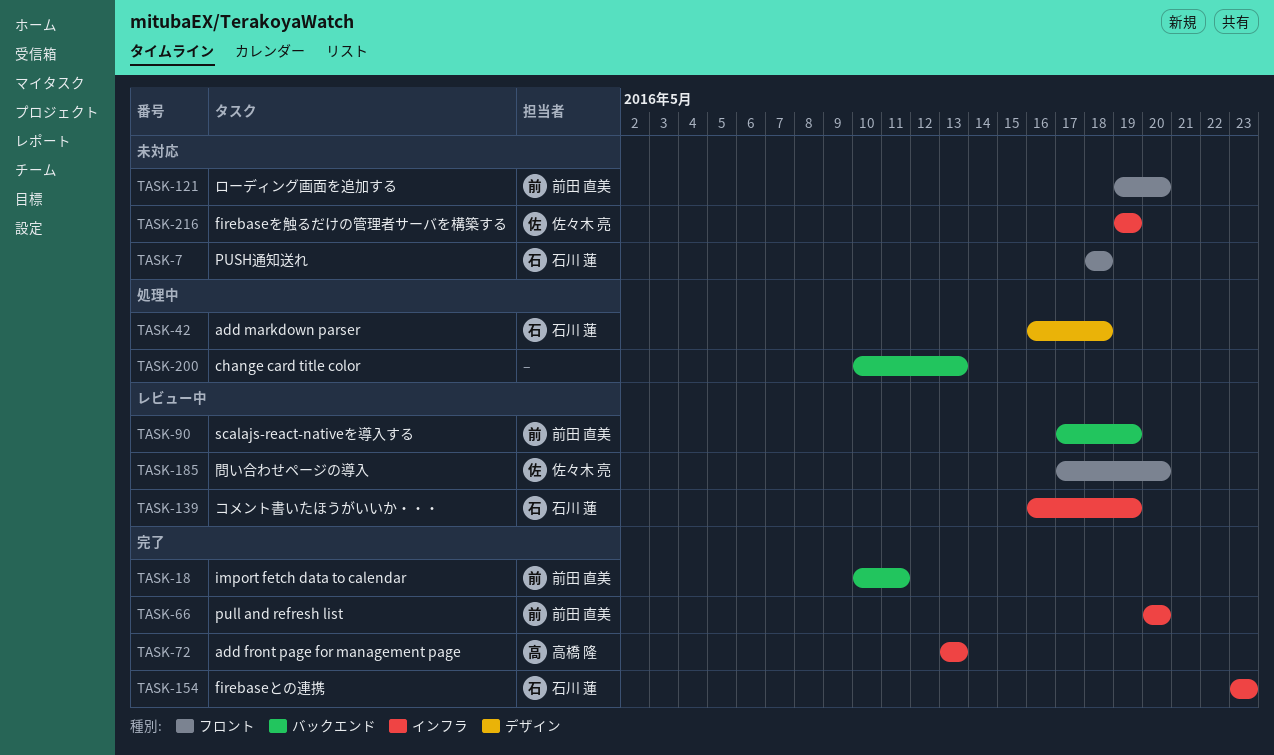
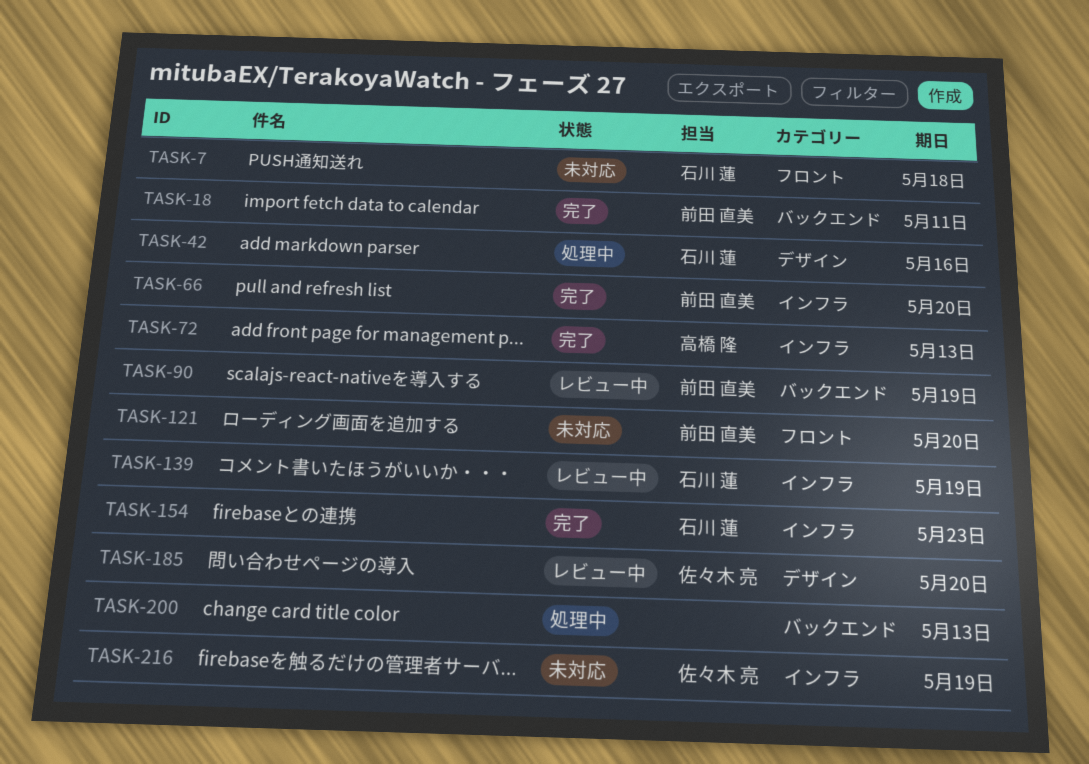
TASK-42, due: May 18 -> May 16
TASK-185, label: フロント -> デザイン

